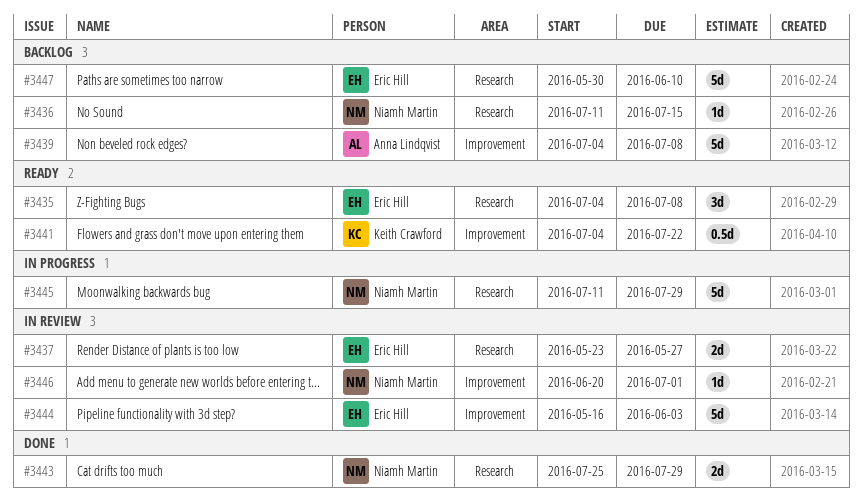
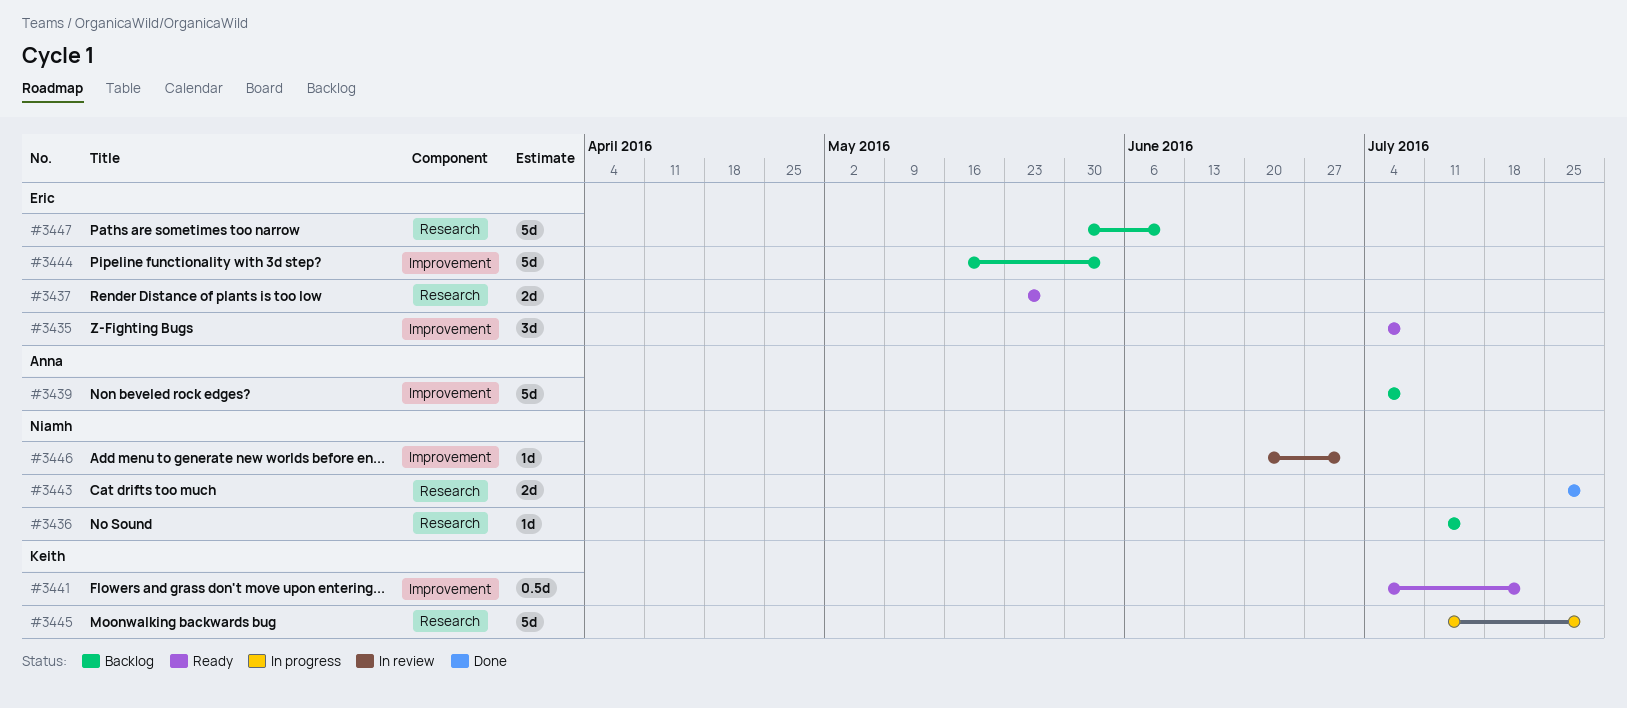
#3435, label: Research -> Improvement
#3437, status: In review -> Ready
#3444, status: In review -> Backlog
#3445, owner: Niamh Martin -> Keith Crawford

